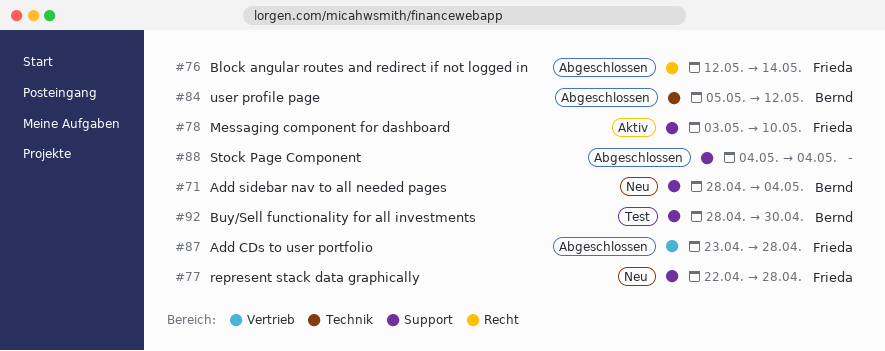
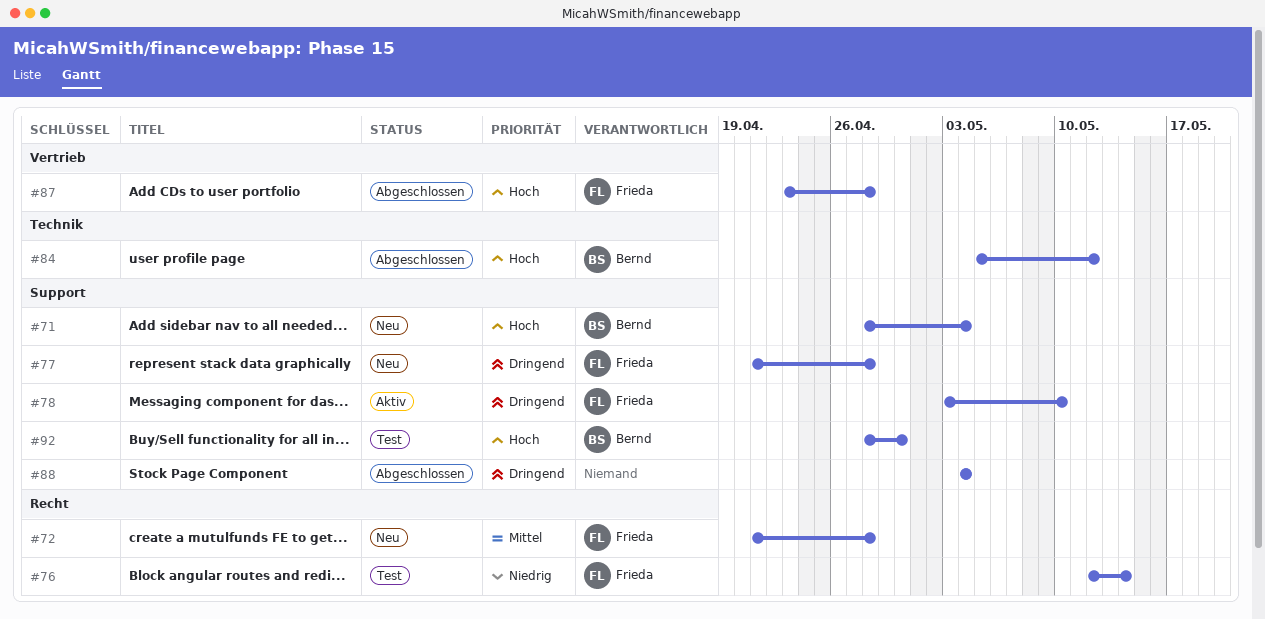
#72: none -> present
#76, status: Abgeschlossen -> Test
#77, start: Apr 22 -> Apr 21

